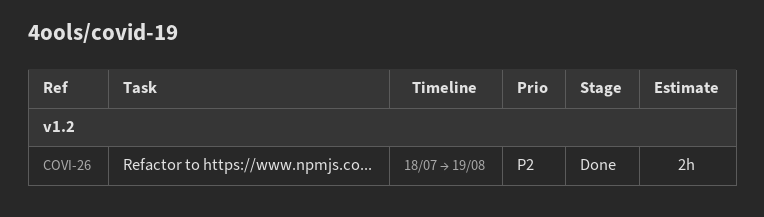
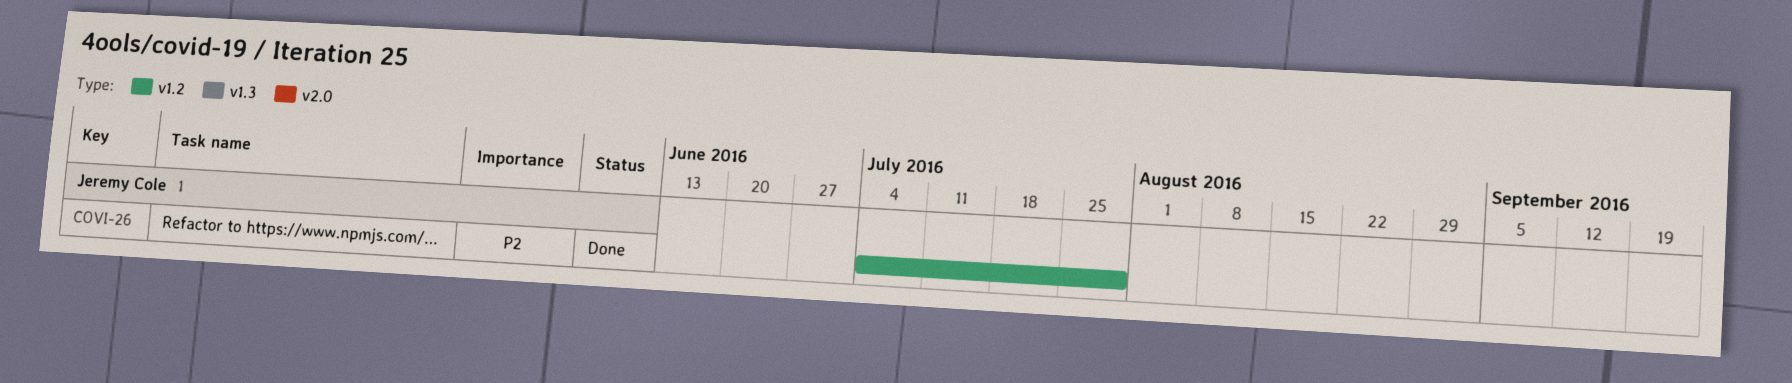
COVI-26, start: Jul 18 -> Jul 4
COVI-26, due: Aug 19 -> Jul 29

